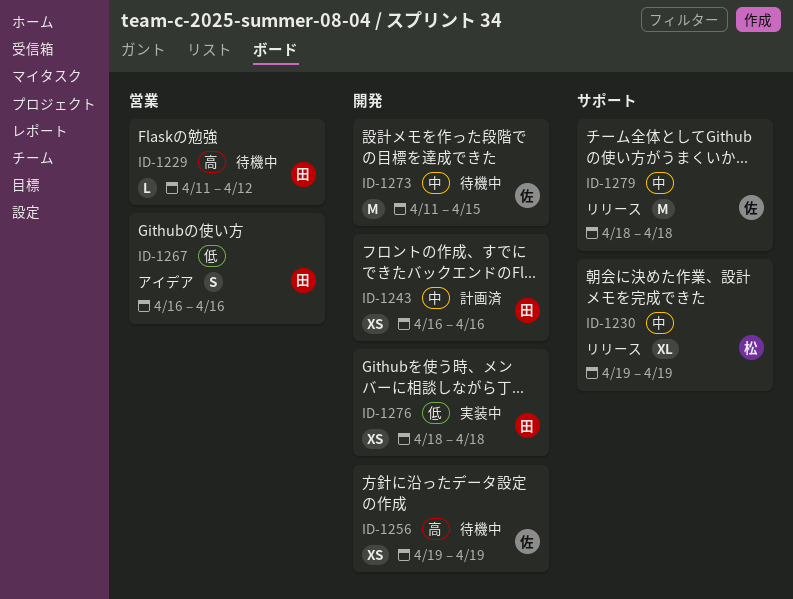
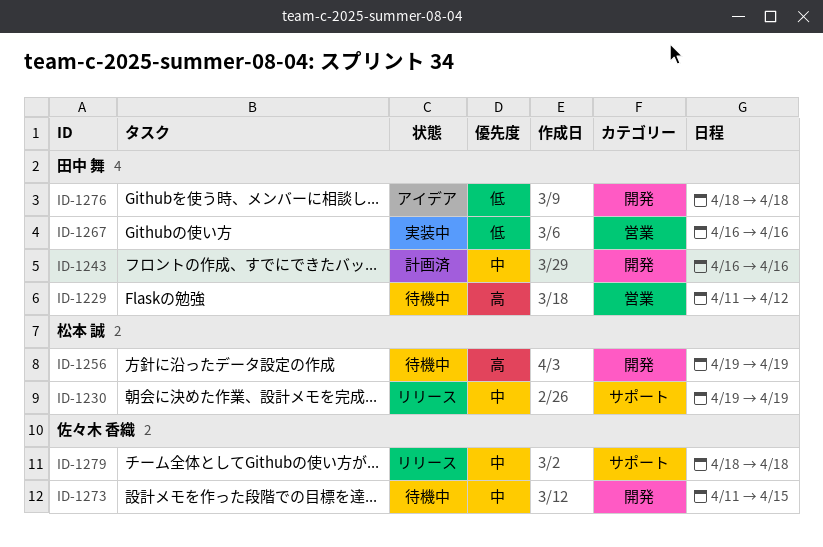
ID-1256, owner: 佐々木 香織 -> 松本 誠
ID-1267, status: アイデア -> 実装中
ID-1276, status: 実装中 -> アイデア

